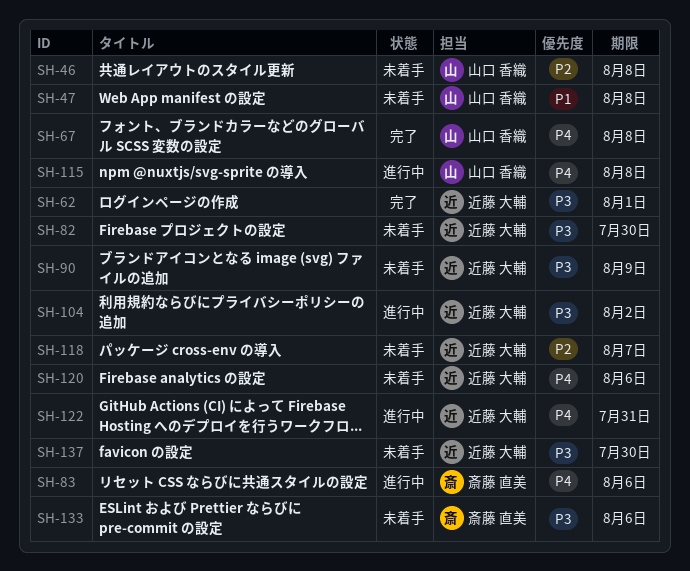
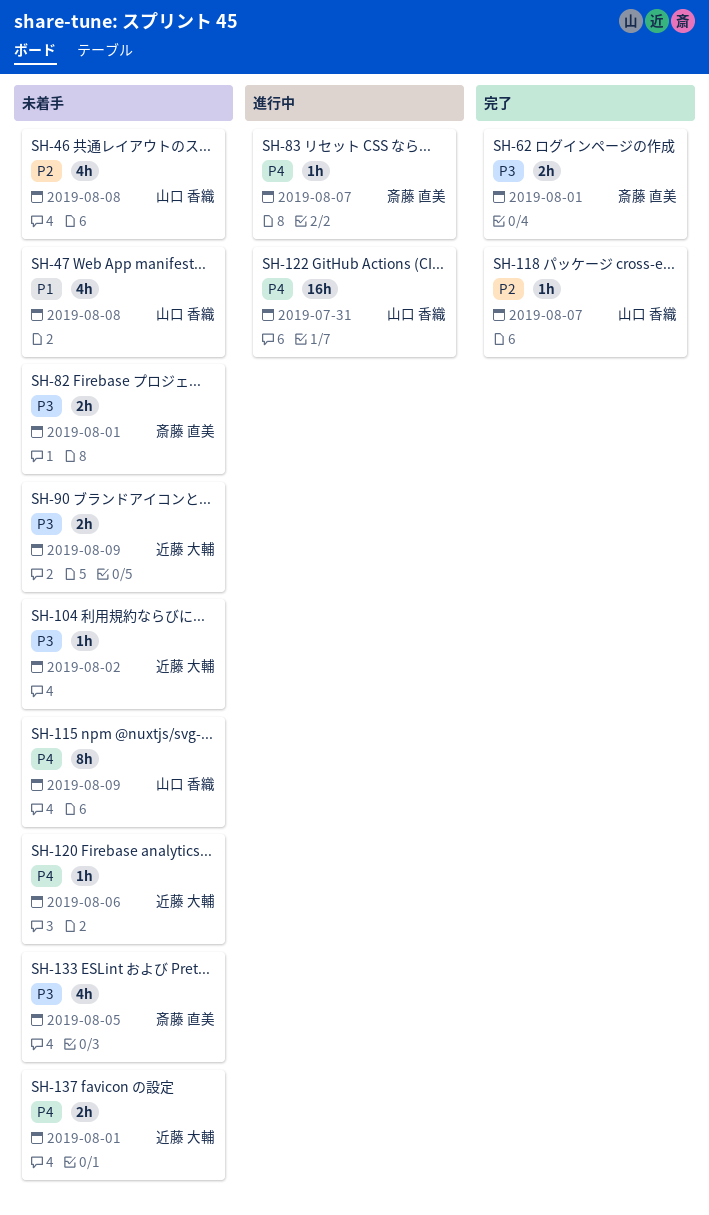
SH-62, owner: 近藤 大輔 -> 斎藤 直美
SH-67: present -> none
SH-82, owner: 近藤 大輔 -> 斎藤 直美
SH-82, due: Jul 30 -> Aug 1
SH-83, due: Aug 6 -> Aug 7
SH-104, status: 進行中 -> 未着手
SH-115, status: 進行中 -> 未着手
SH-115, due: Aug 8 -> Aug 9
SH-118, status: 未着手 -> 完了
SH-118, owner: 近藤 大輔 -> 山口 香織
SH-122, owner: 近藤 大輔 -> 山口 香織
SH-133, due: Aug 6 -> Aug 5
SH-137, priority: P3 -> P4
SH-137, due: Jul 30 -> Aug 1

